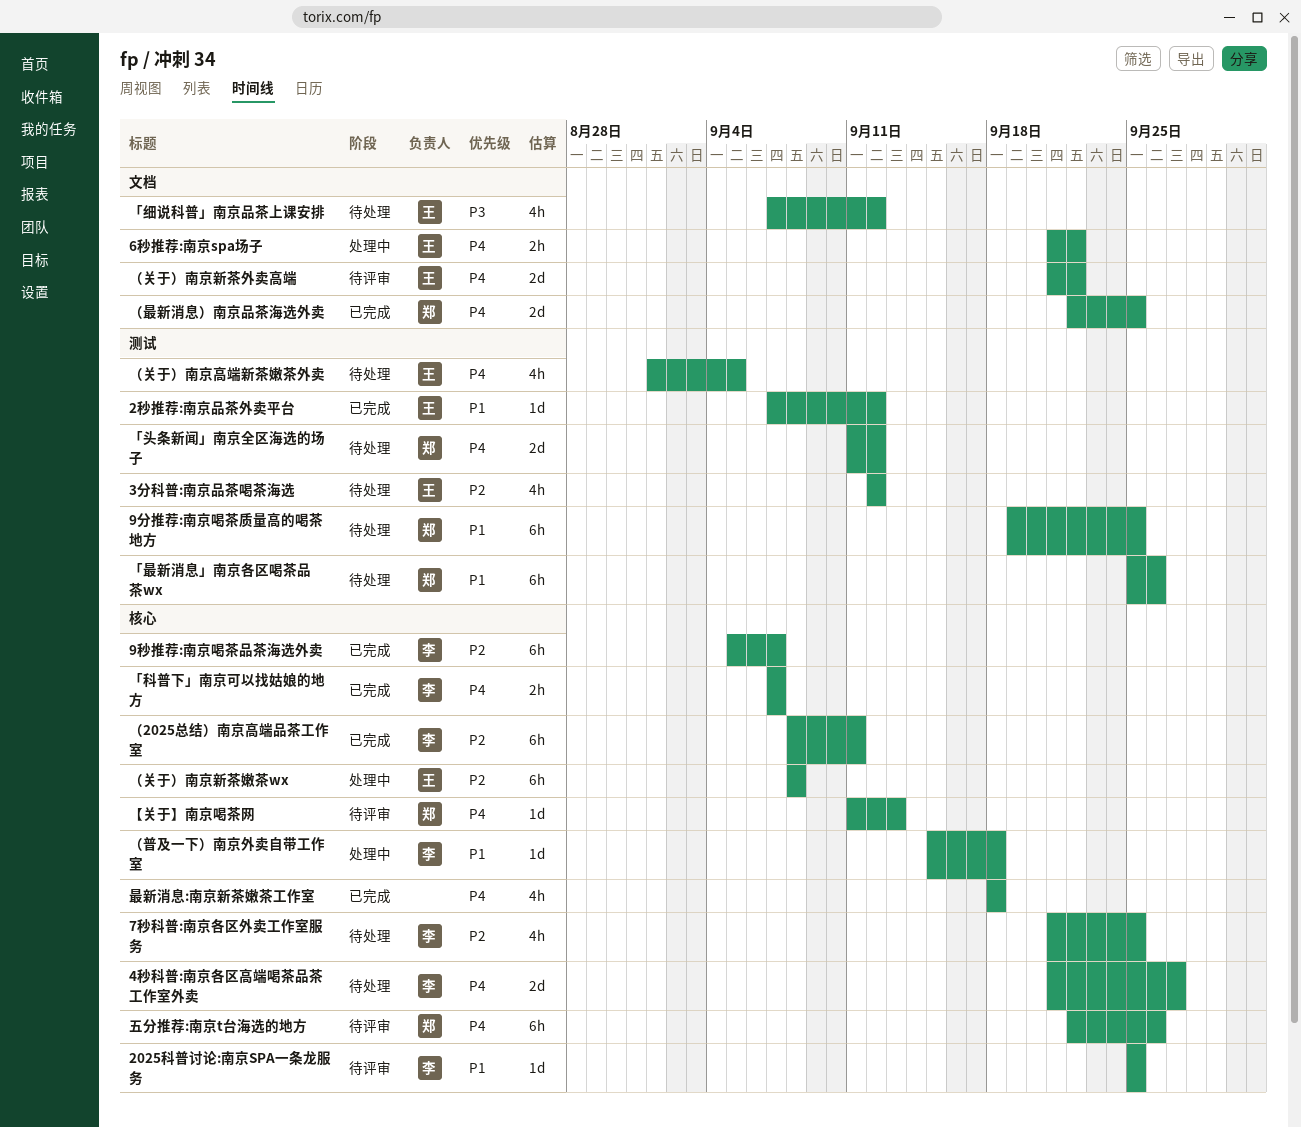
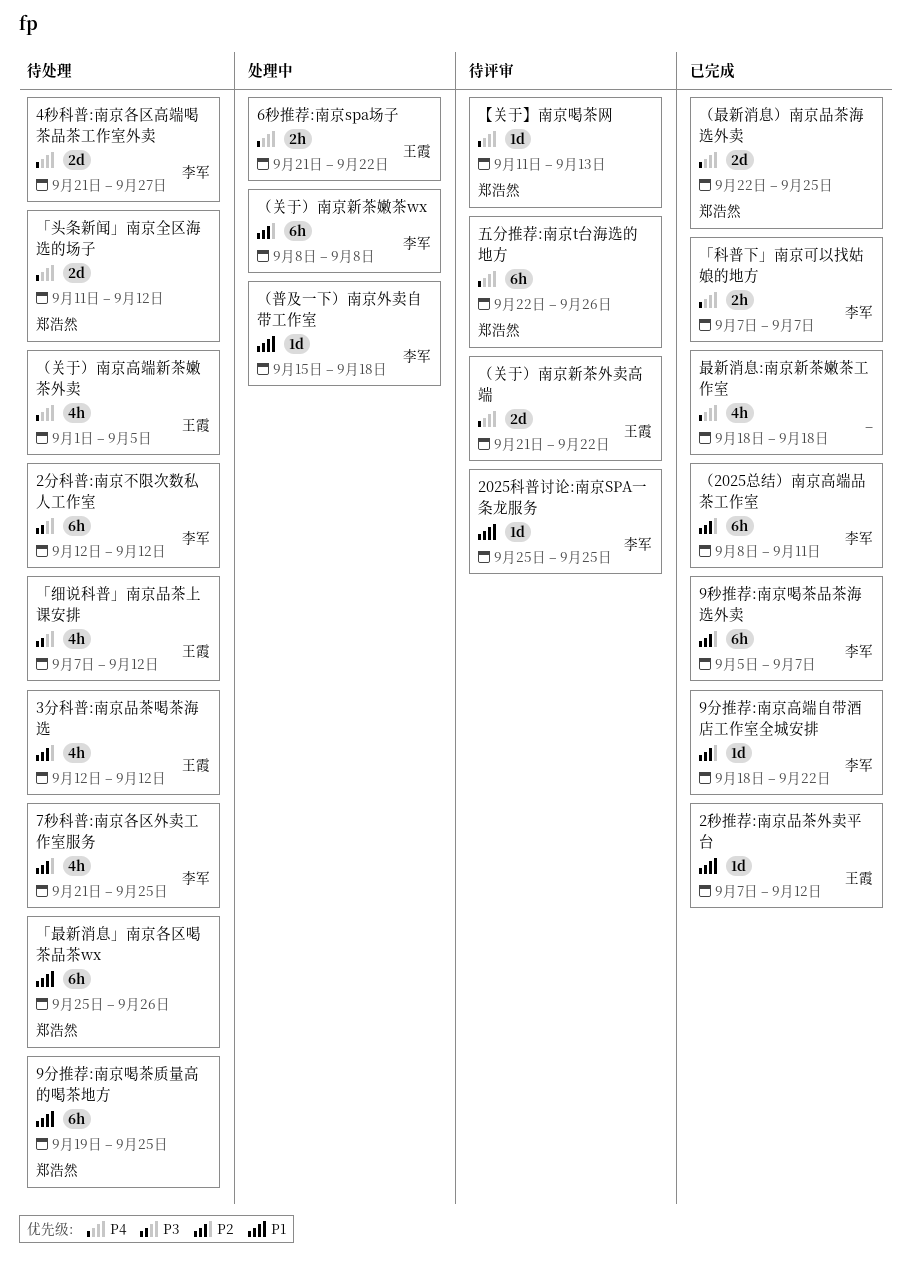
2分科普:南京不限次数私人工作室: none -> present
9分推荐:南京高端自带酒店工作室全城安排: none -> present
（关于）南京新茶嫩茶wx, owner: 王霞 -> 李军

